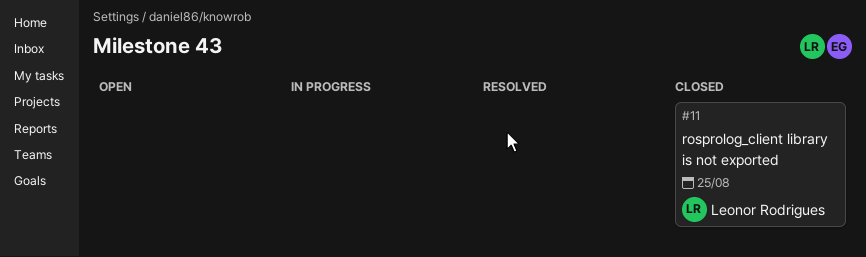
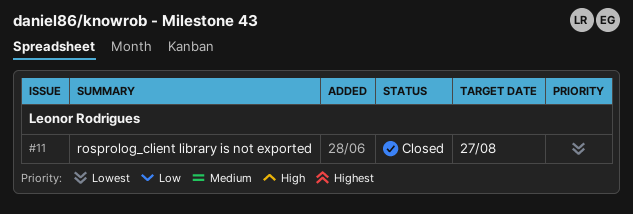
#11, due: Aug 25 -> Aug 27

